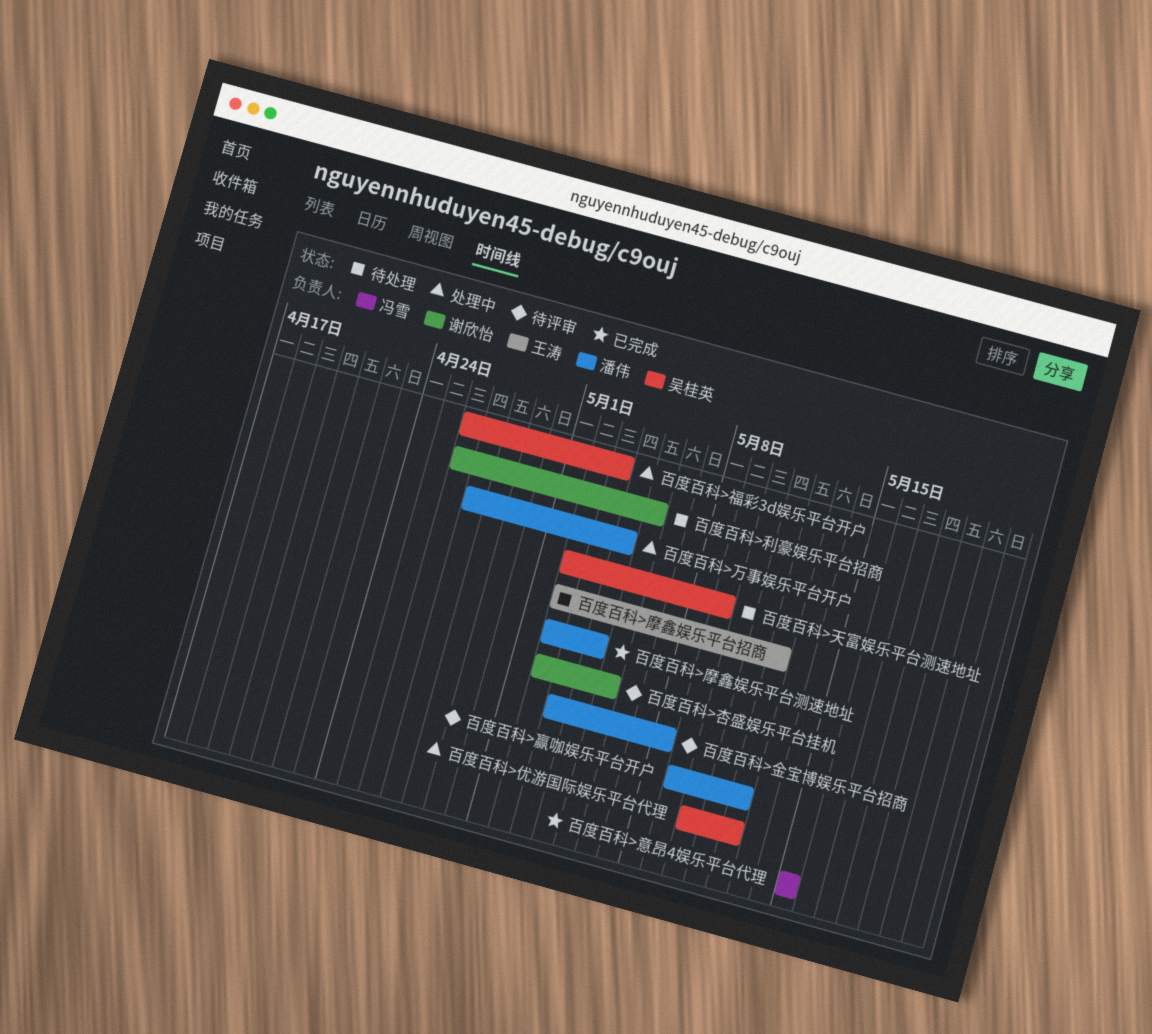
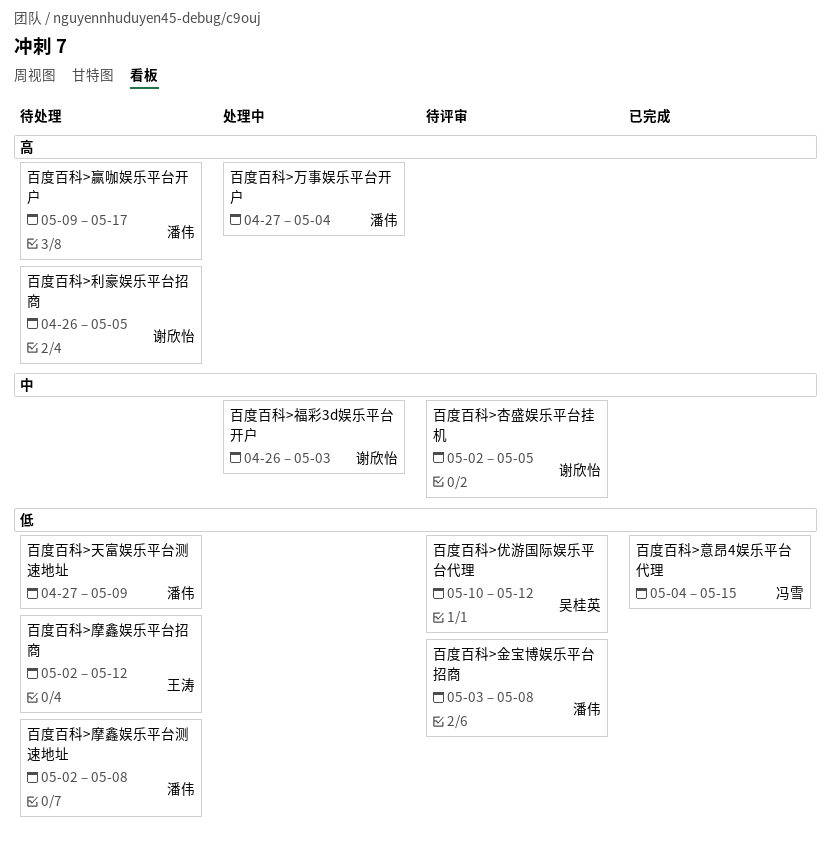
百度百科>优游国际娱乐平台代理, status: 处理中 -> 待评审
百度百科>天富娱乐平台测速地址, owner: 吴桂英 -> 潘伟
百度百科>天富娱乐平台测速地址, start: May 2 -> Apr 27
百度百科>意昂4娱乐平台代理, start: May 15 -> May 4
百度百科>摩鑫娱乐平台测速地址, status: 已完成 -> 待处理
百度百科>摩鑫娱乐平台测速地址, due: May 4 -> May 8
百度百科>福彩3d娱乐平台开户, owner: 吴桂英 -> 谢欣怡
百度百科>赢咖娱乐平台开户, status: 待评审 -> 待处理
百度百科>赢咖娱乐平台开户, due: May 12 -> May 17

